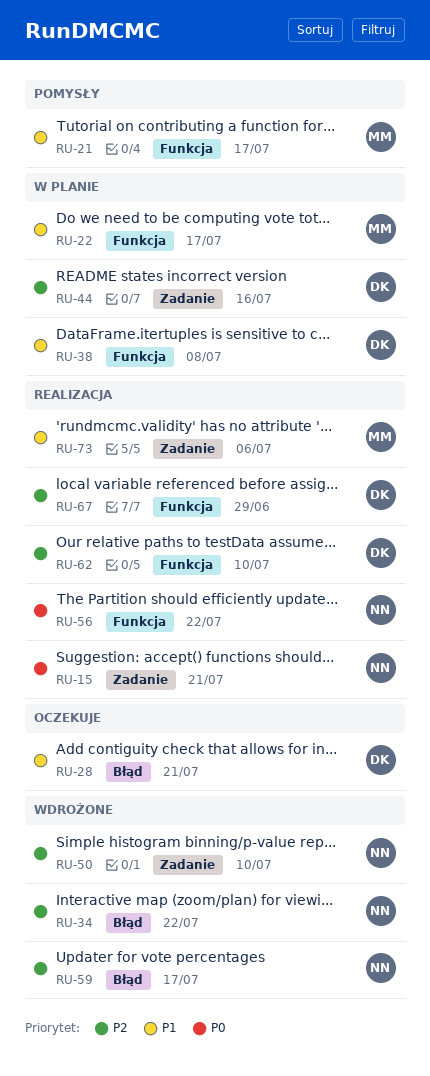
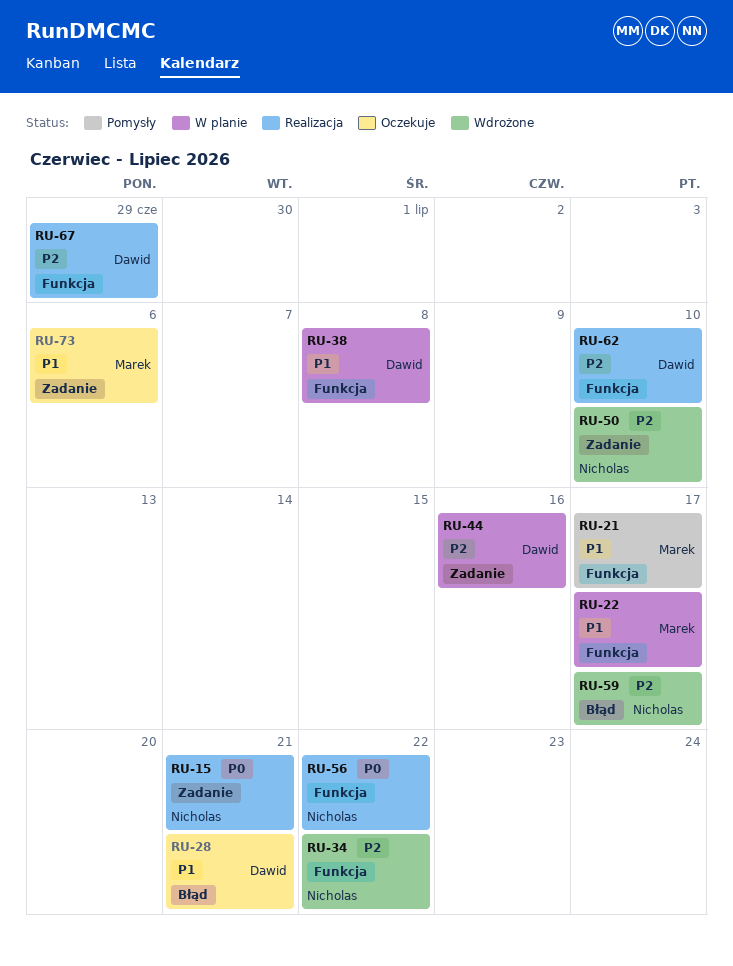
RU-34, label: Błąd -> Funkcja
RU-73, status: Realizacja -> Oczekuje

